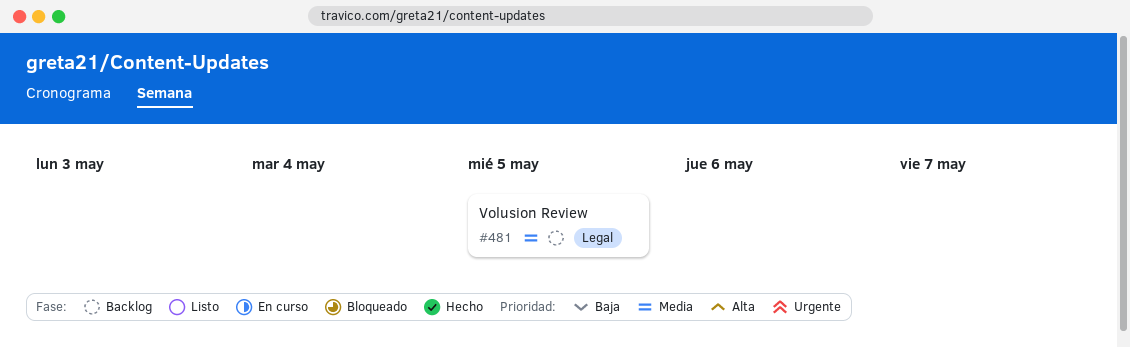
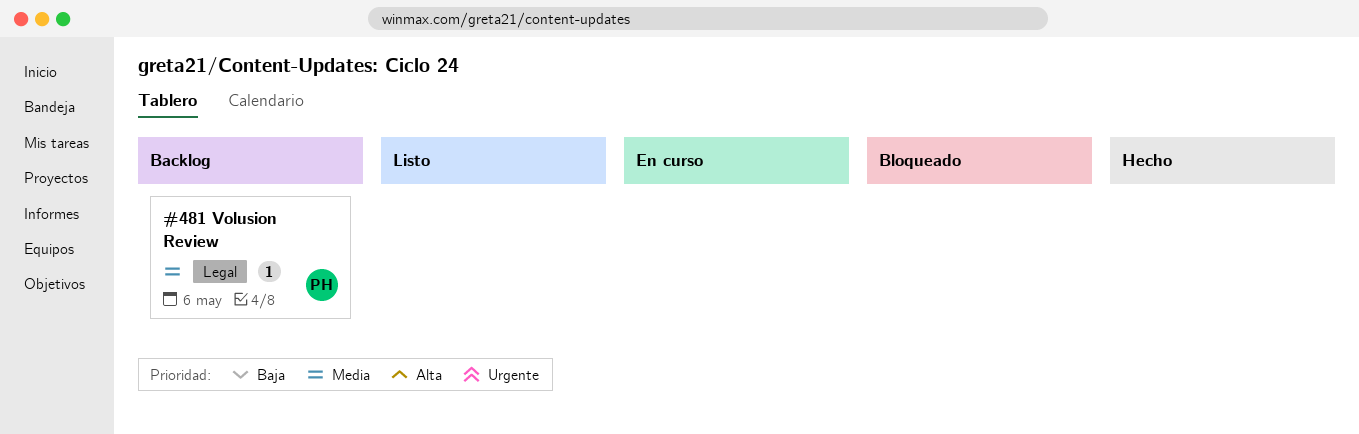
#481, due: May 5 -> May 6

